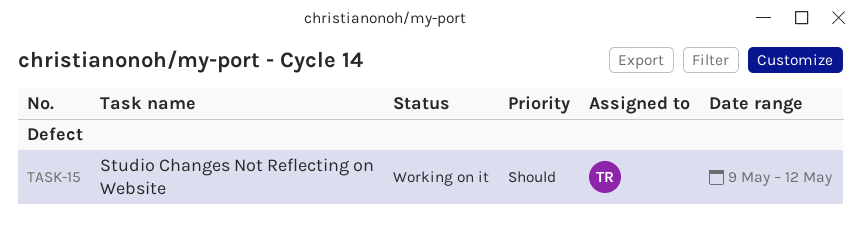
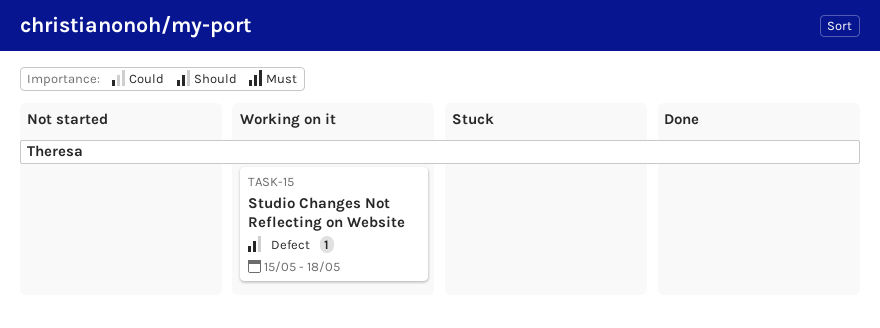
TASK-15, start: May 9 -> May 15
TASK-15, due: May 12 -> May 18

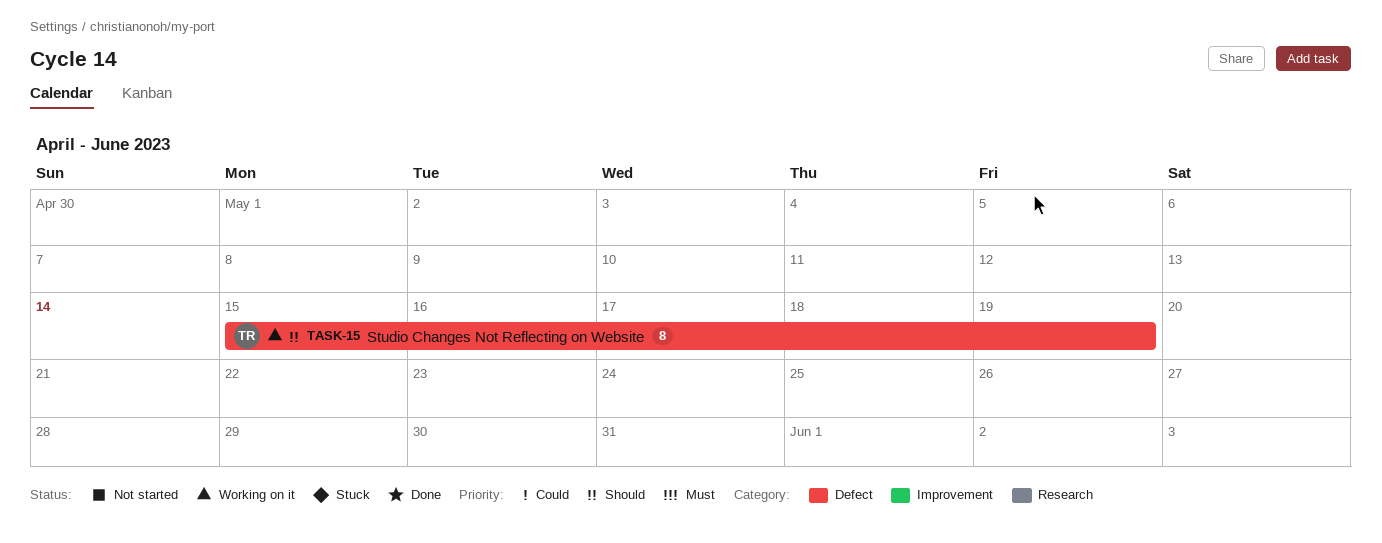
TASK-15, estimate: 1 -> 8
TASK-15, due: May 18 -> May 19

